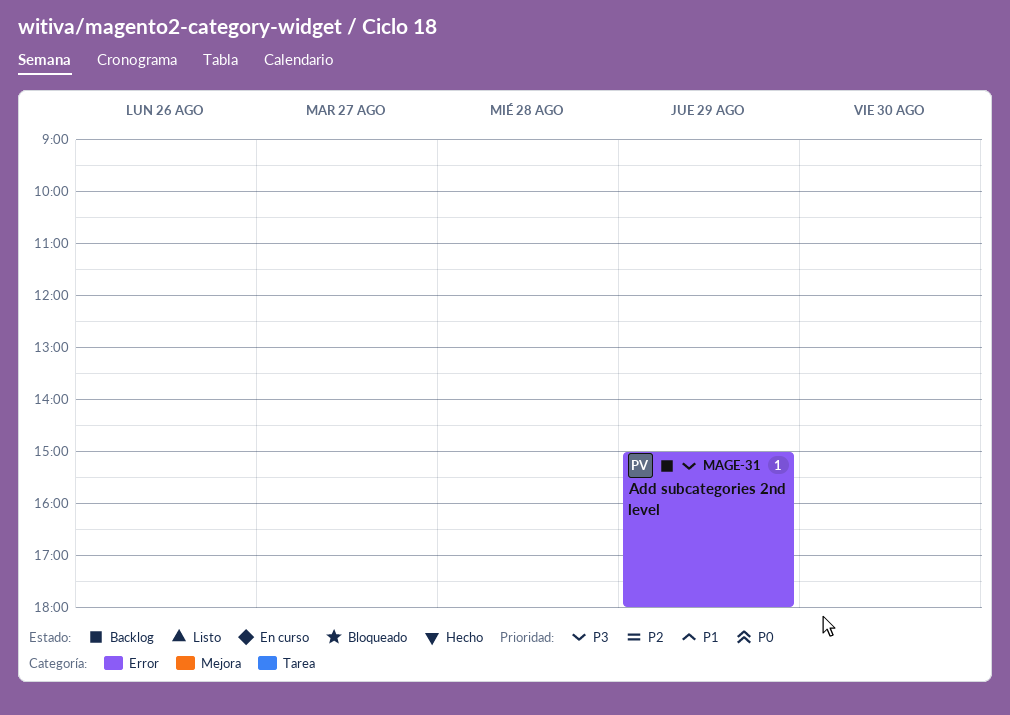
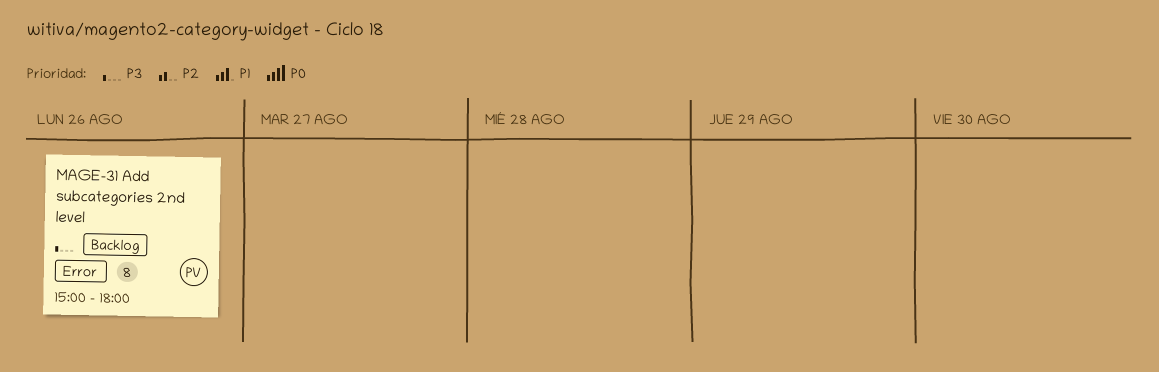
MAGE-31, estimate: 1 -> 8
MAGE-31, day: Aug 29 -> Aug 26

